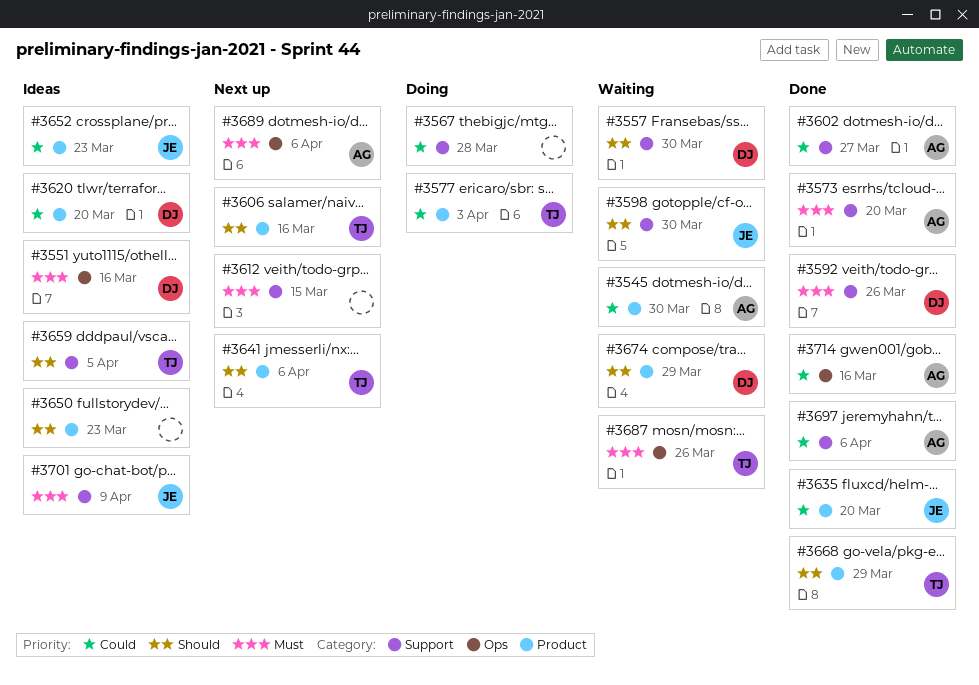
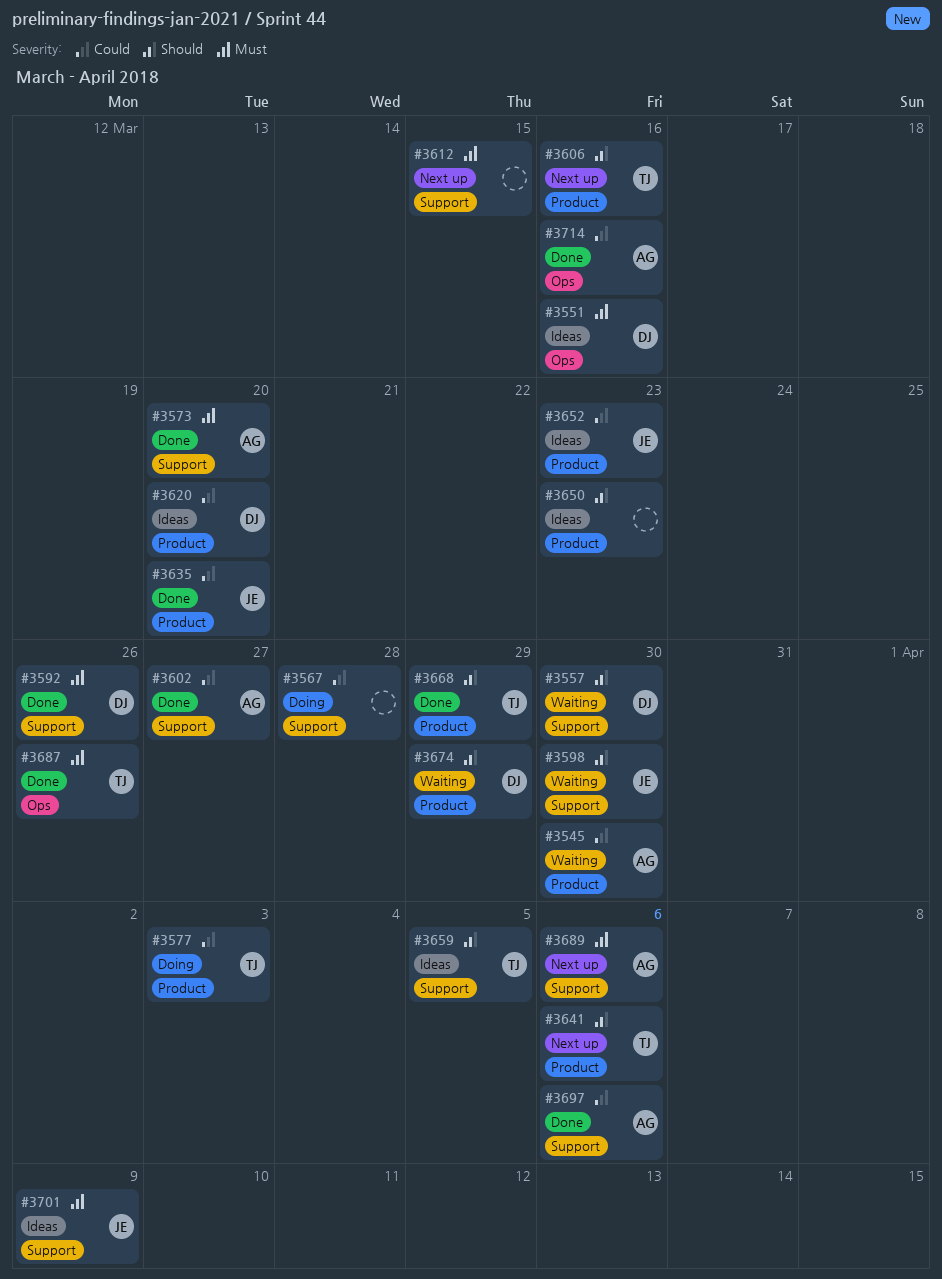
#3687, status: Waiting -> Done
#3689, label: Ops -> Support

